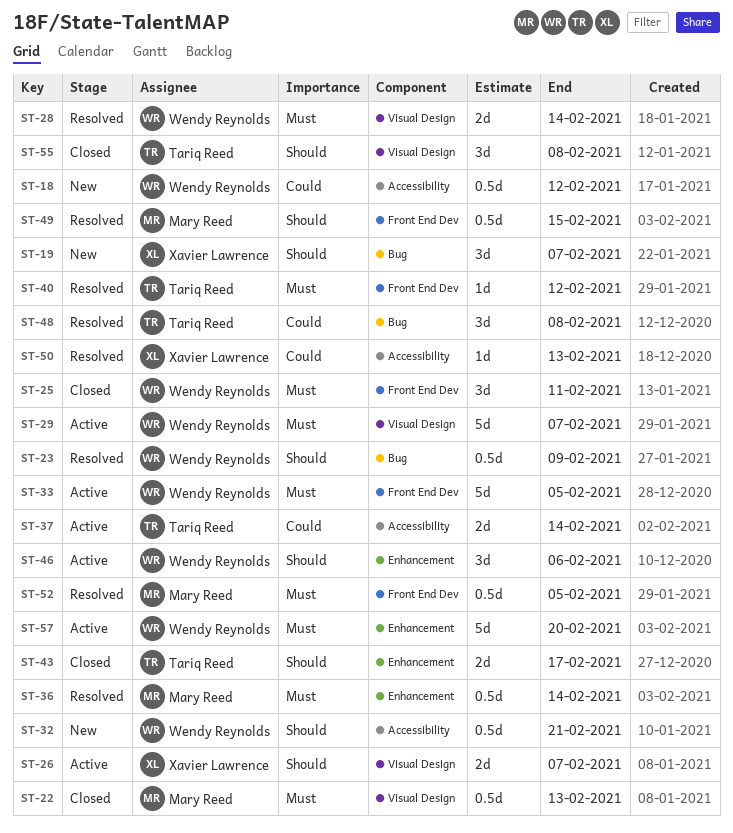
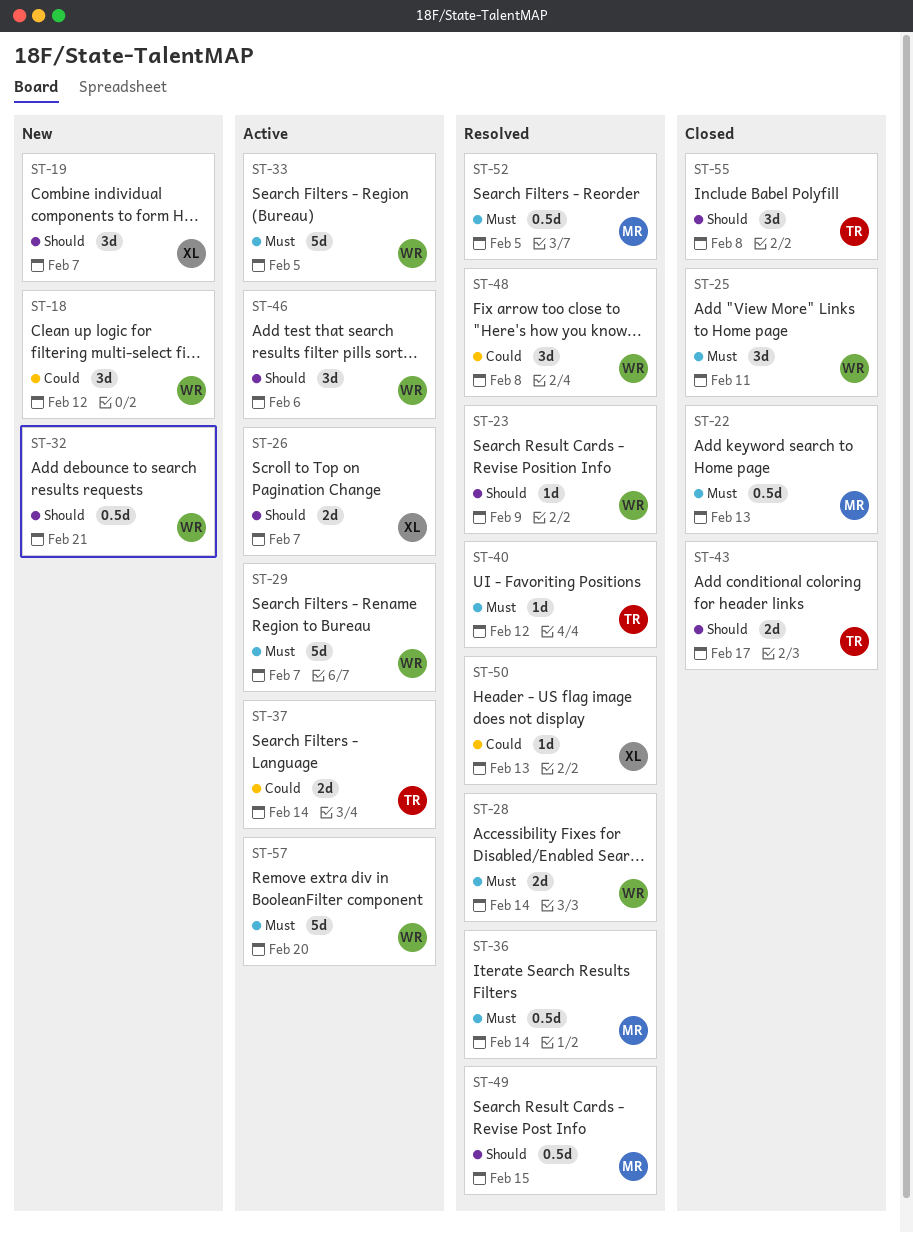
ST-18, estimate: 0.5d -> 3d
ST-23, estimate: 0.5d -> 1d
ST-48, owner: Tariq Reed -> Wendy Reynolds

